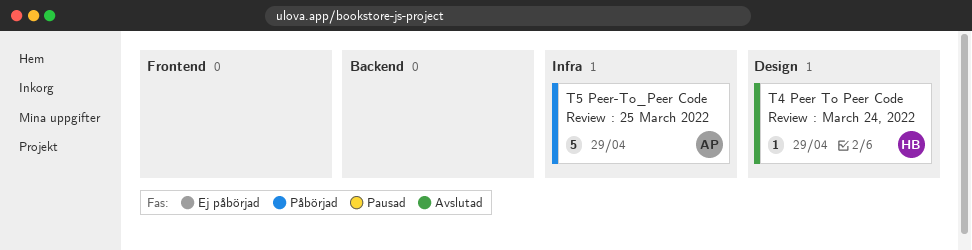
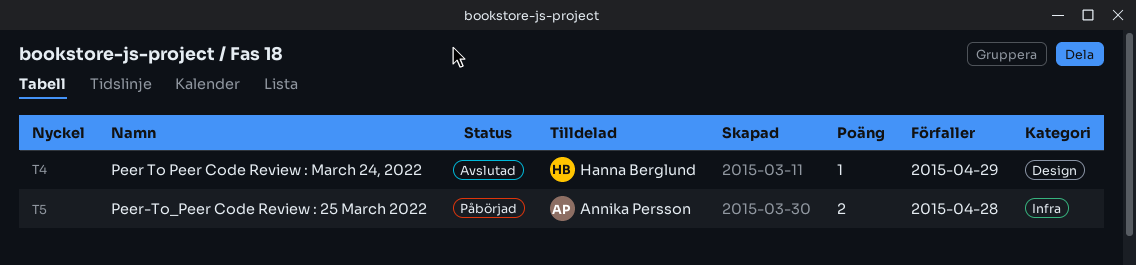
T5, estimate: 5 -> 2
T5, due: Apr 29 -> Apr 28

